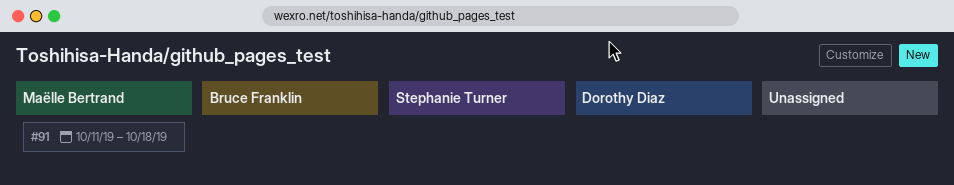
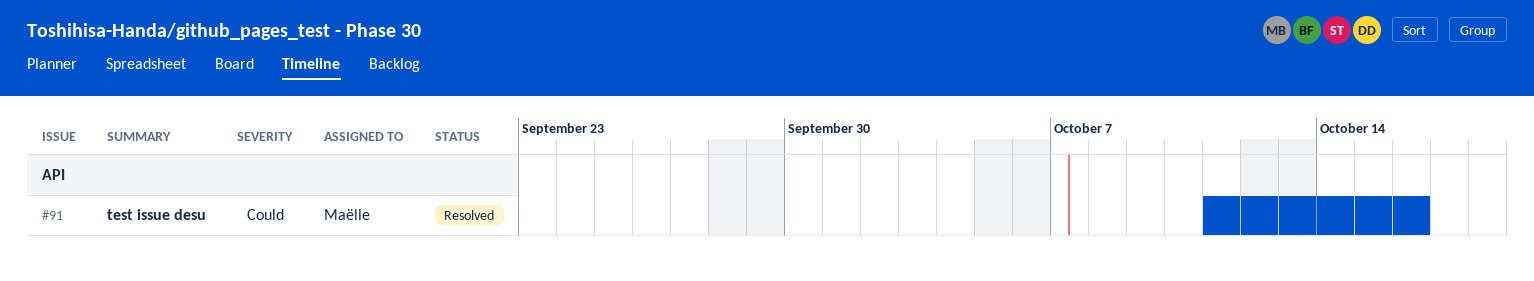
#91, due: Oct 18 -> Oct 16

